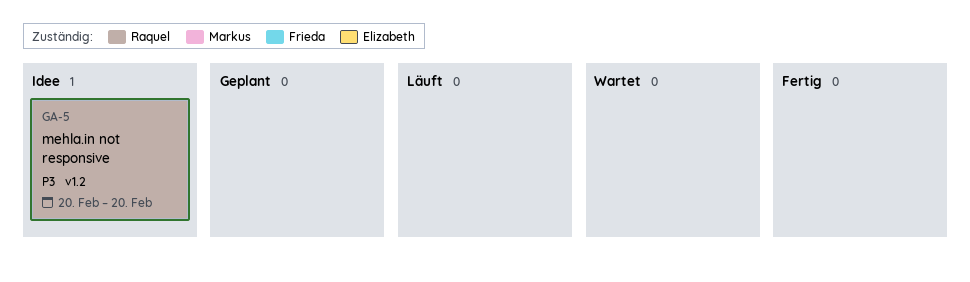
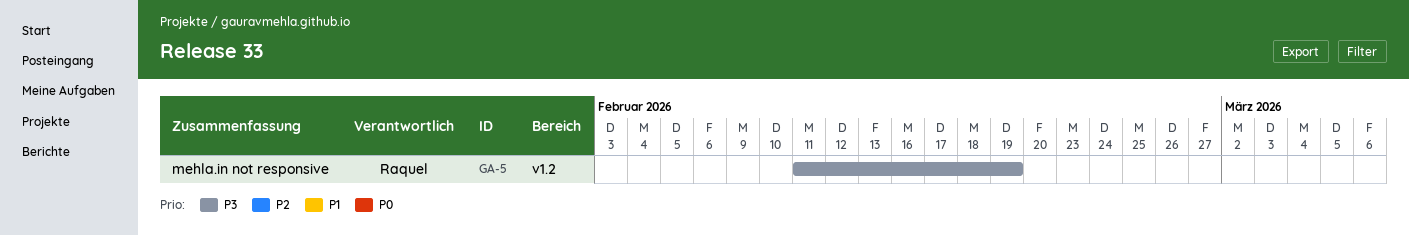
GA-5, start: Feb 20 -> Feb 11
GA-5, due: Feb 20 -> Feb 19

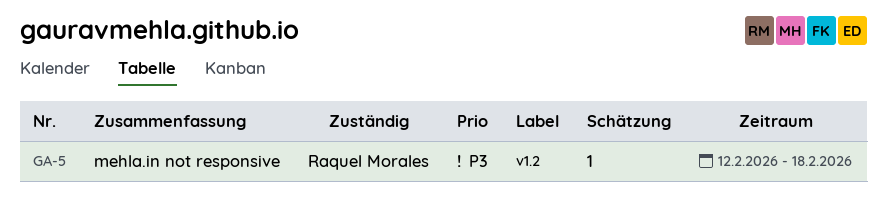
GA-5, start: Feb 11 -> Feb 12
GA-5, due: Feb 19 -> Feb 18

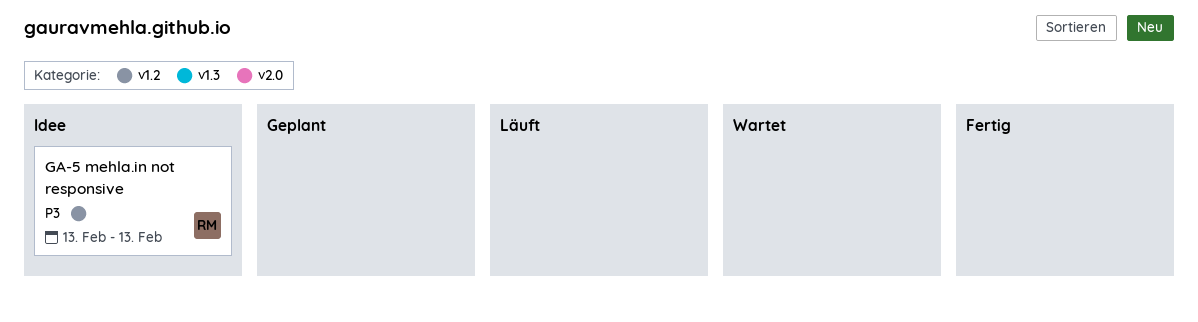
GA-5, start: Feb 12 -> Feb 13
GA-5, due: Feb 18 -> Feb 13

